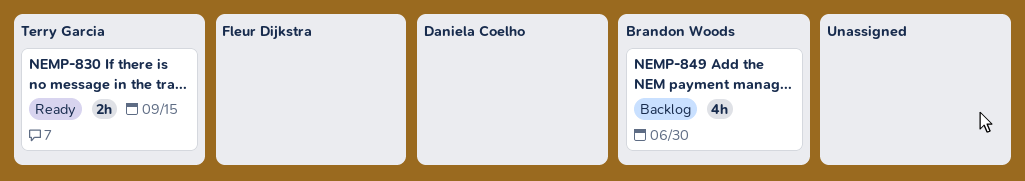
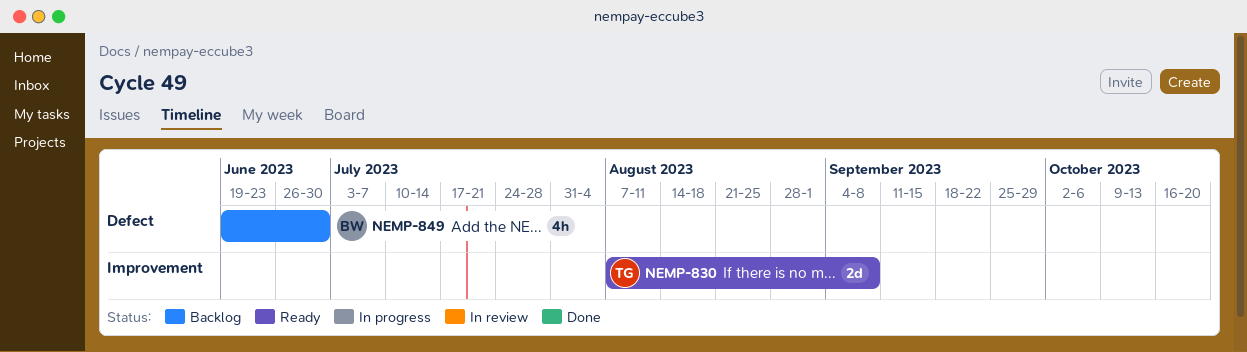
NEMP-830, estimate: 2h -> 2d
NEMP-830, due: Sep 15 -> Sep 8

